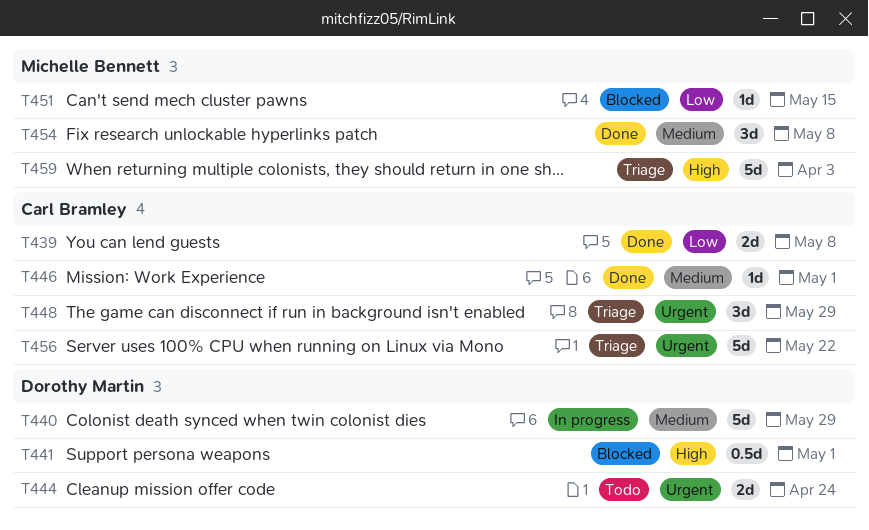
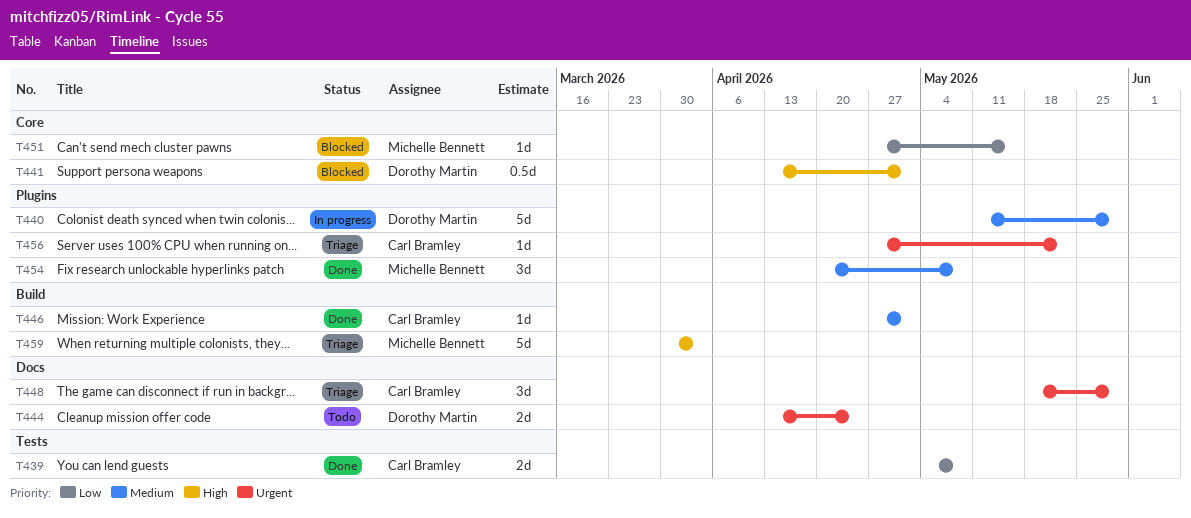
T456, estimate: 5d -> 1d

